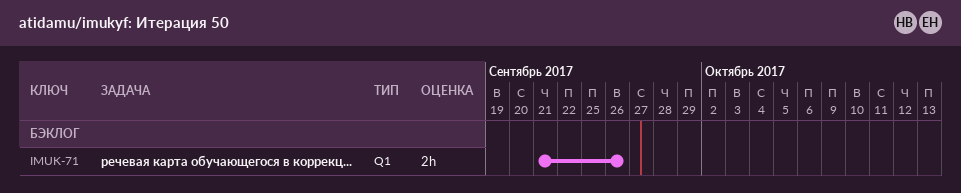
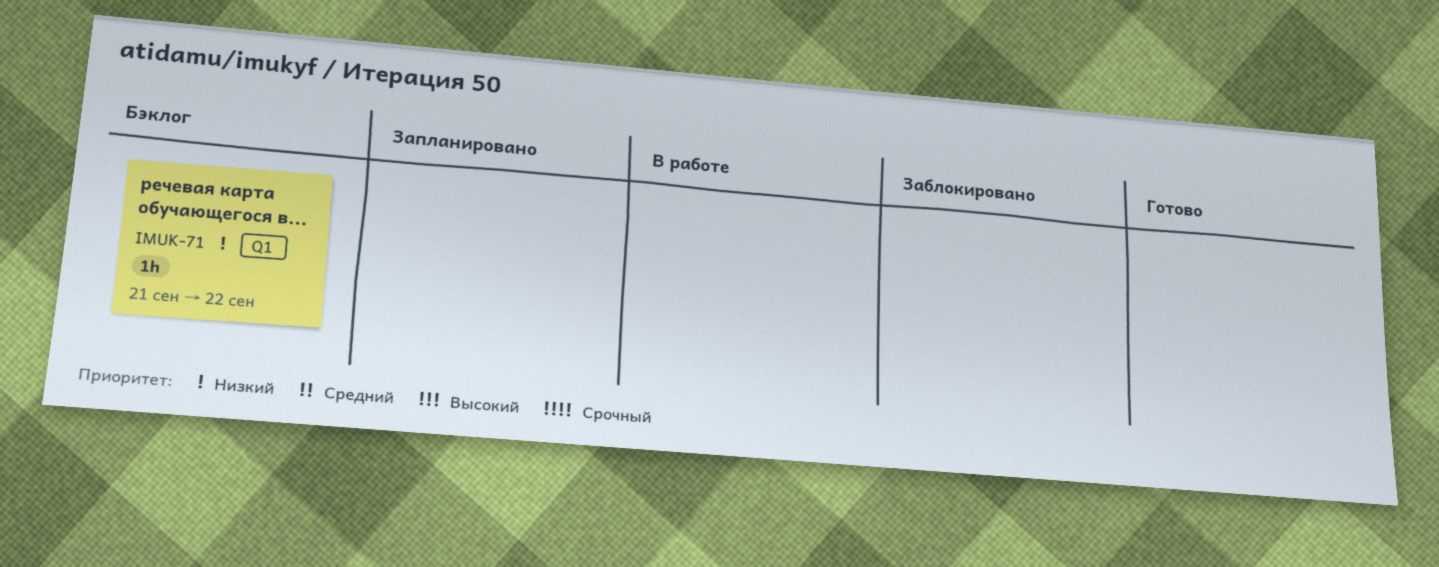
IMUK-71, estimate: 2h -> 1h
IMUK-71, due: Sep 26 -> Sep 22

